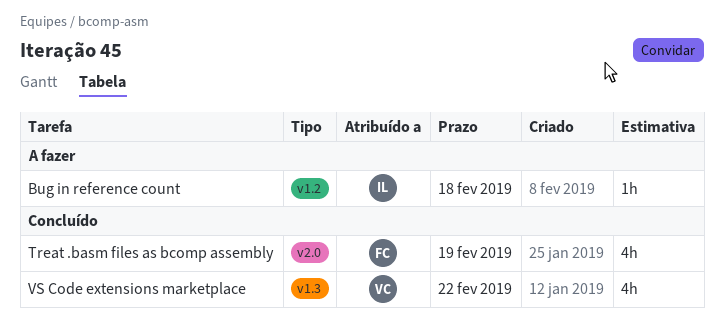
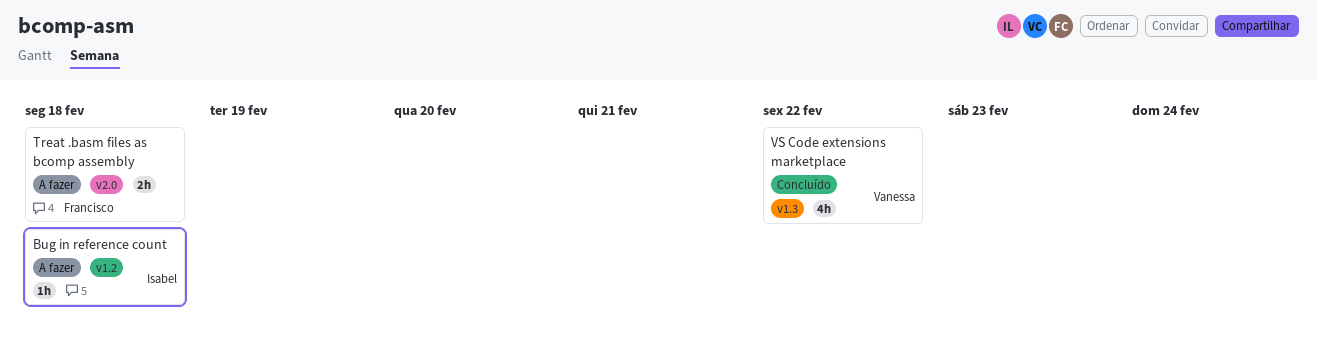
Treat .basm files as bcomp assembly, status: Concluído -> A fazer
Treat .basm files as bcomp assembly, estimate: 4h -> 2h
Treat .basm files as bcomp assembly, due: Feb 19 -> Feb 18

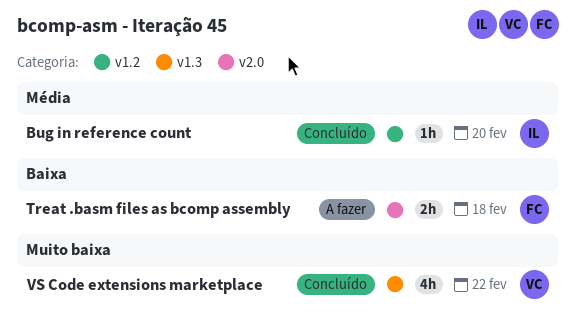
Bug in reference count, status: A fazer -> Concluído
Bug in reference count, due: Feb 18 -> Feb 20

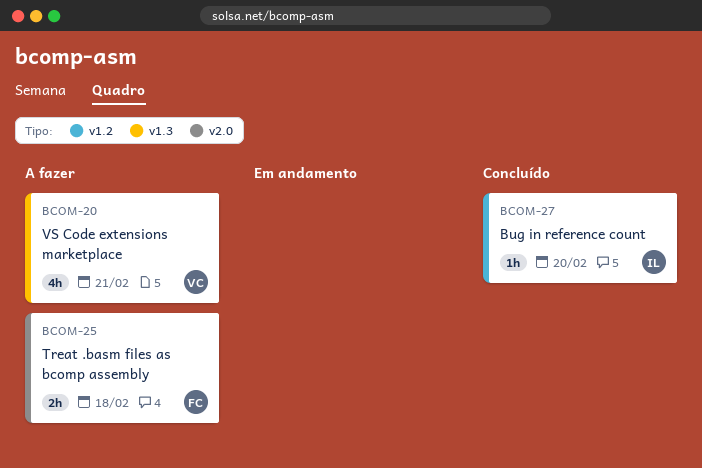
VS Code extensions marketplace, status: Concluído -> A fazer
VS Code extensions marketplace, due: Feb 22 -> Feb 21

